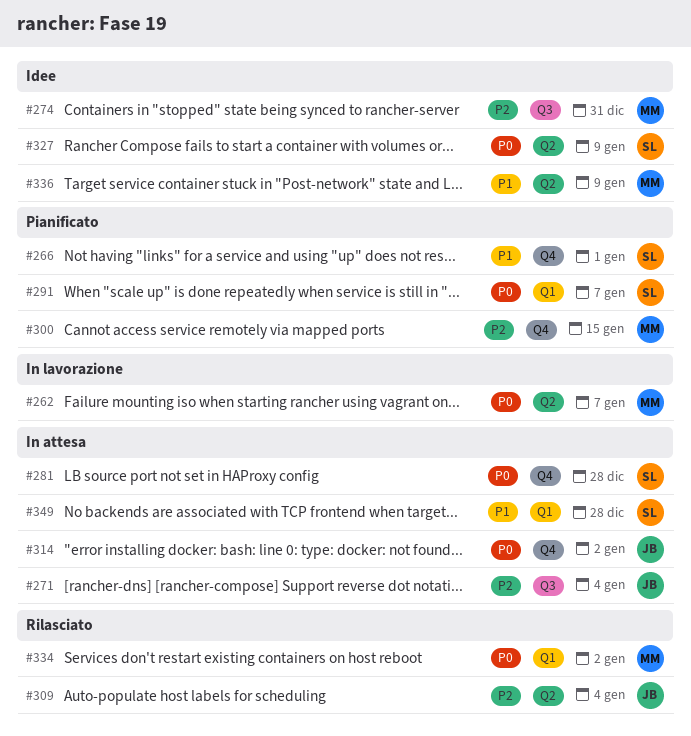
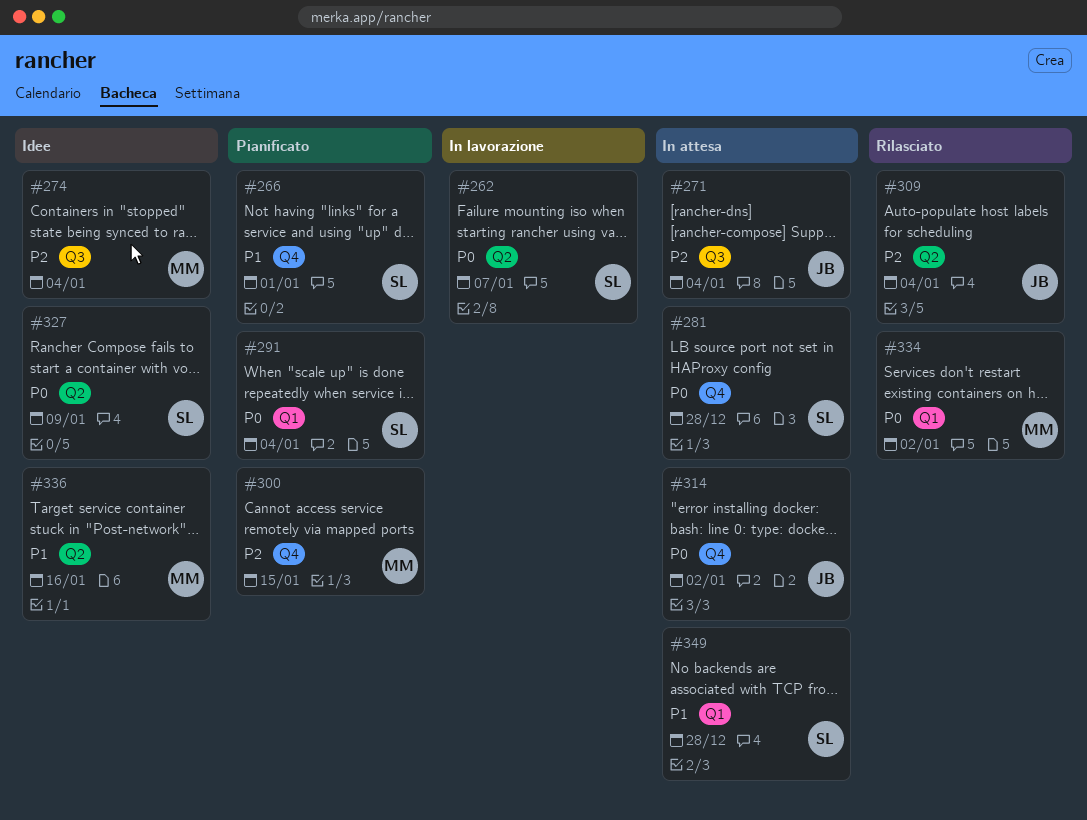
#262, owner: MM -> SL
#274, due: Dec 31 -> Jan 4
#291, due: Jan 7 -> Jan 4
#336, due: Jan 9 -> Jan 16

